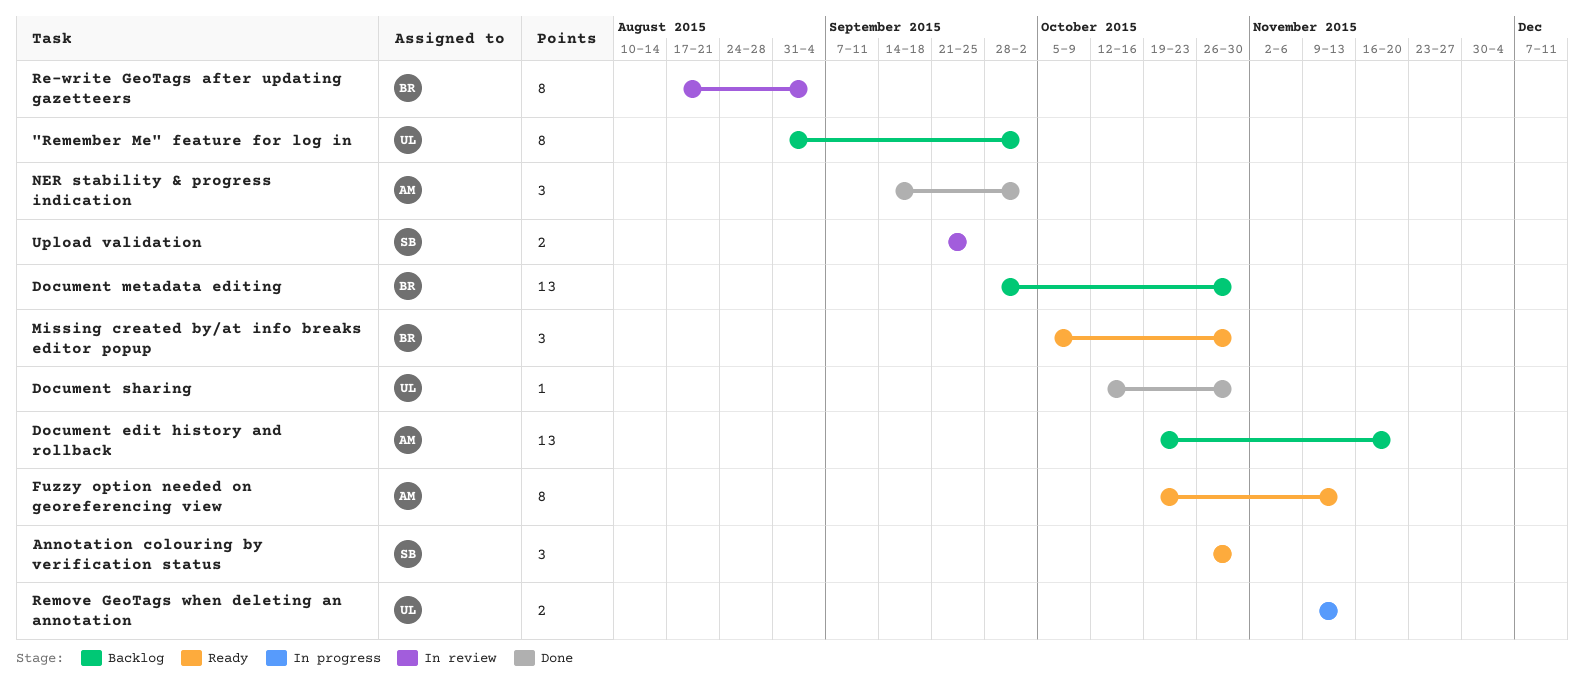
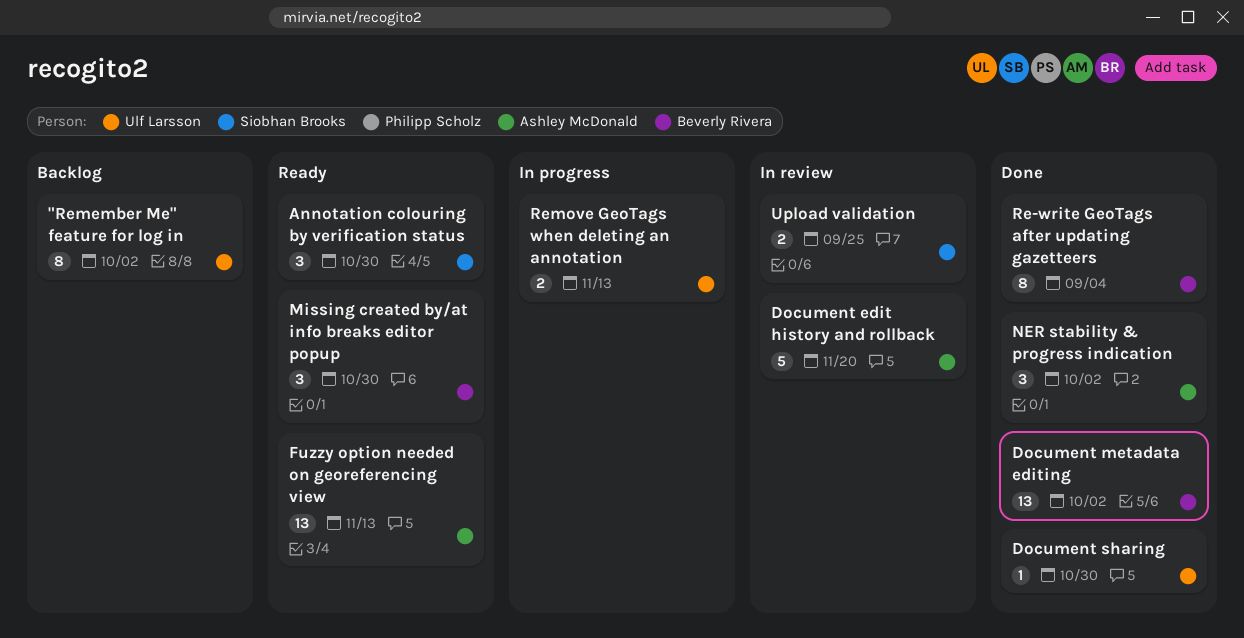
Document edit history and rollback, status: Backlog -> In review
Document edit history and rollback, estimate: 13 -> 5
Document metadata editing, status: Backlog -> Done
Document metadata editing, due: Oct 30 -> Oct 2
Fuzzy option needed on georeferencing view, estimate: 8 -> 13
Re-write GeoTags after updating gazetteers, status: In review -> Done

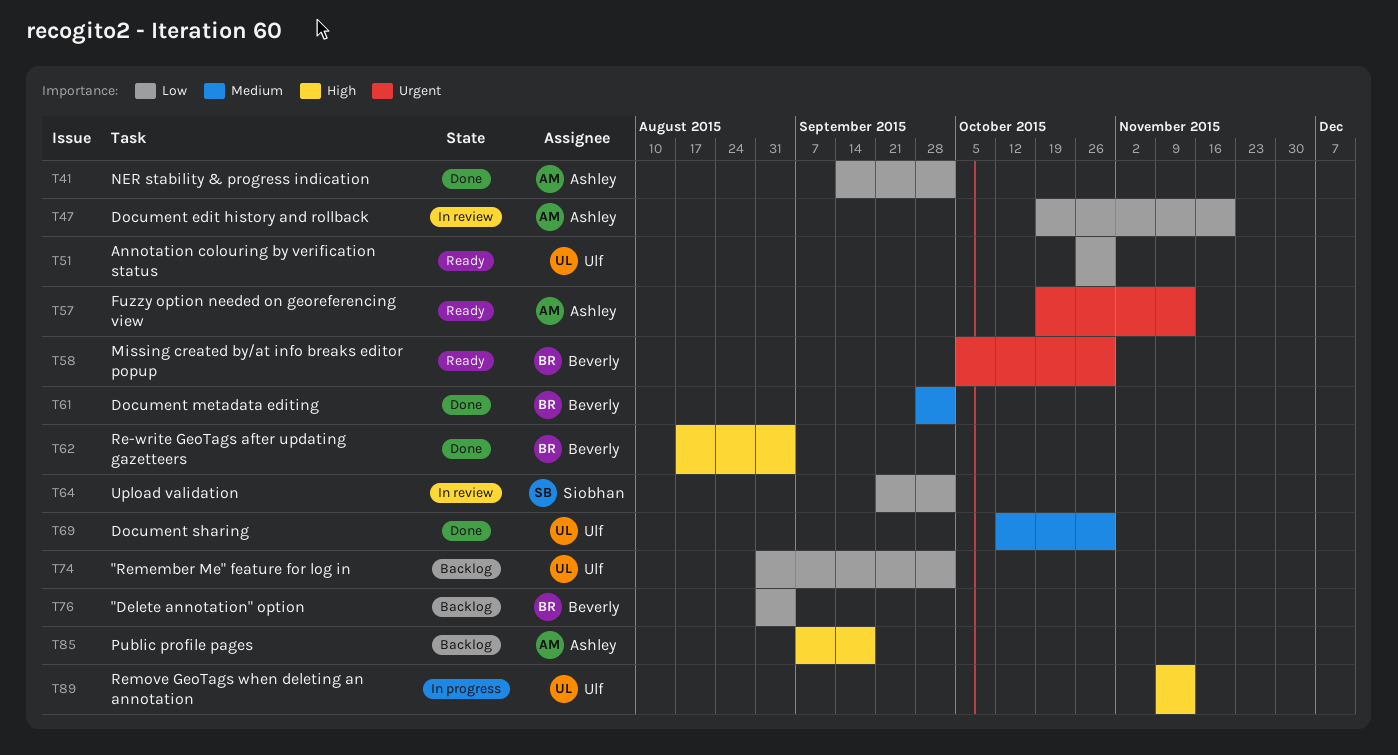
"Delete annotation" option: none -> present
Annotation colouring by verification status, owner: Siobhan Brooks -> Ulf Larsson
Public profile pages: none -> present
Upload validation, due: Sep 25 -> Oct 2

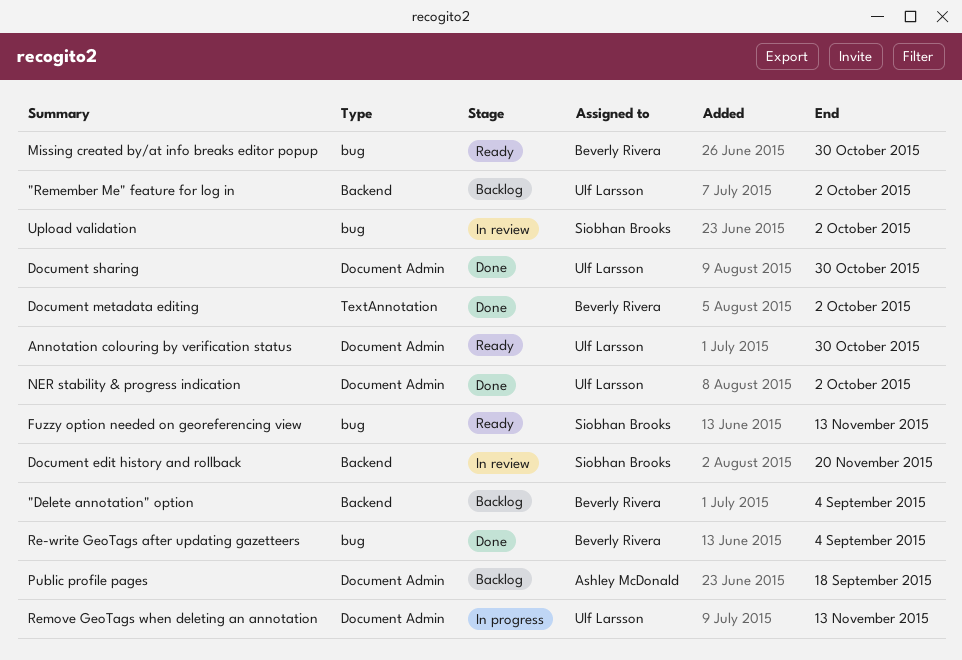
Document edit history and rollback, owner: Ashley McDonald -> Siobhan Brooks
Fuzzy option needed on georeferencing view, owner: Ashley McDonald -> Siobhan Brooks
NER stability & progress indication, owner: Ashley McDonald -> Ulf Larsson

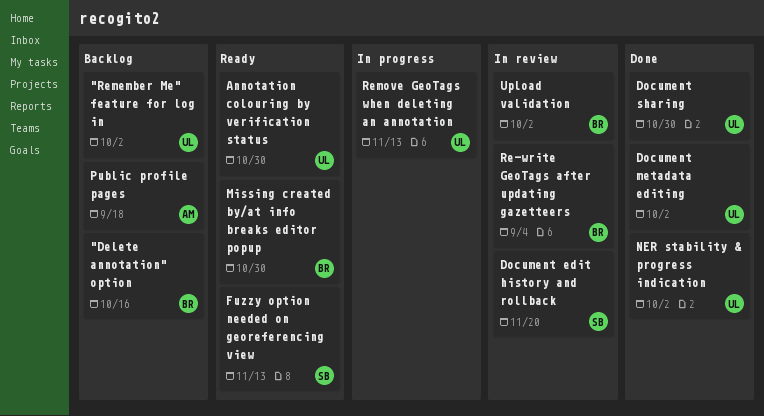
"Delete annotation" option, due: Sep 4 -> Oct 16
Document metadata editing, owner: Beverly Rivera -> Ulf Larsson
Re-write GeoTags after updating gazetteers, status: Done -> In review
Upload validation, owner: Siobhan Brooks -> Beverly Rivera

